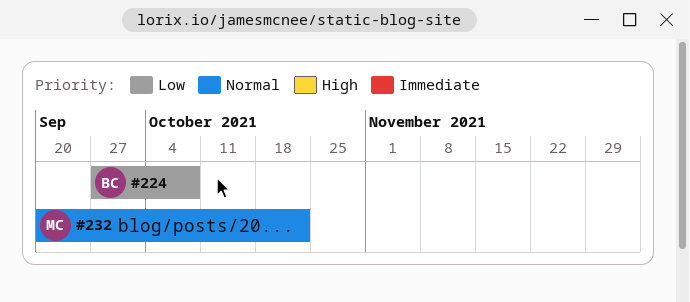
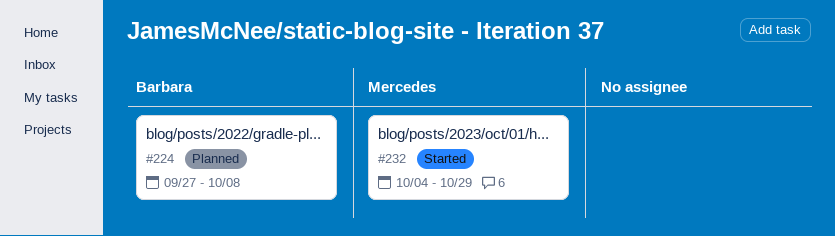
#232, start: Sep 20 -> Oct 4
#232, due: Oct 22 -> Oct 29

